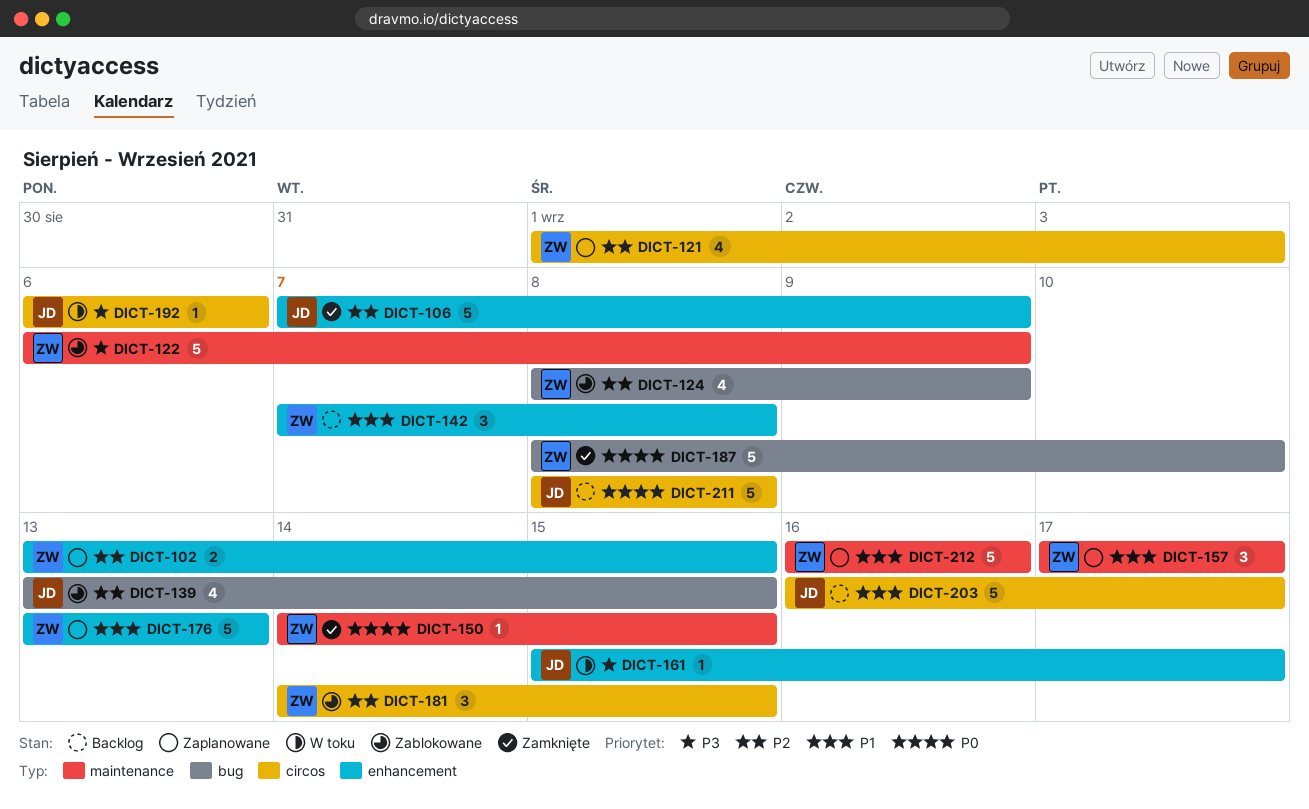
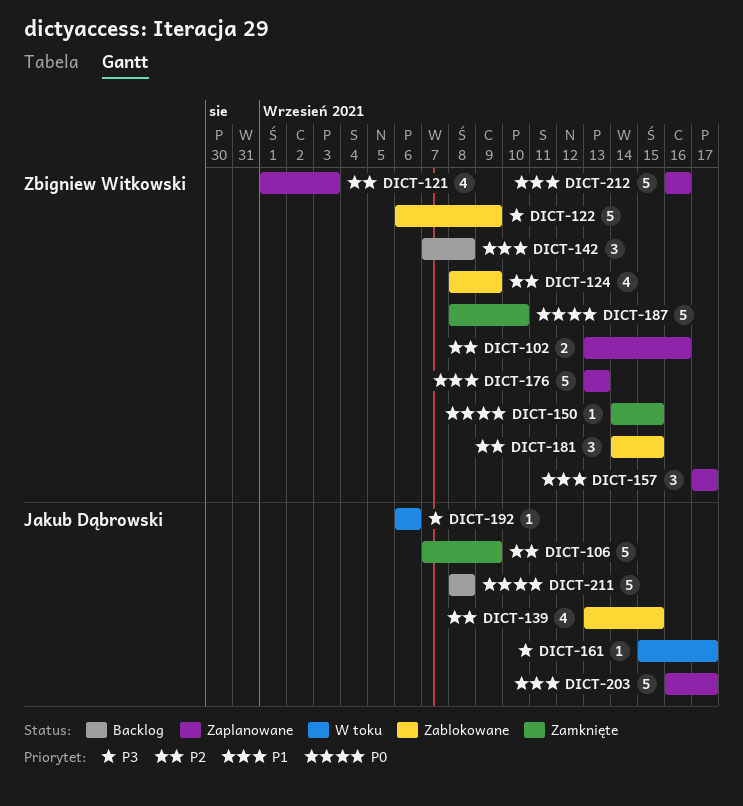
DICT-102, due: Sep 15 -> Sep 16
DICT-203, status: Backlog -> Zaplanowane

